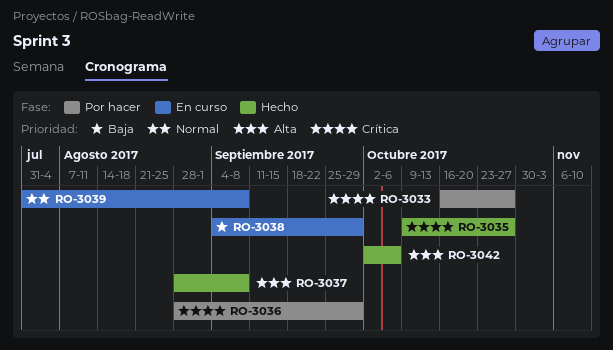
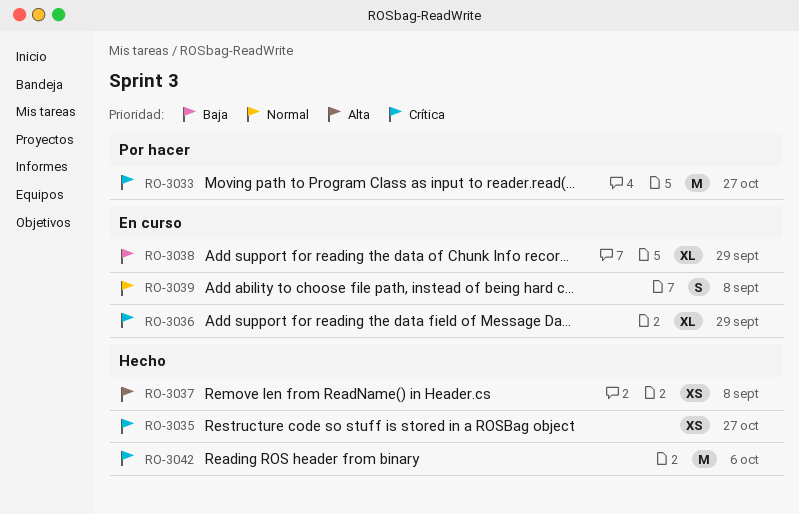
RO-3036, status: Por hacer -> En curso
RO-3042, priority: Alta -> Crítica

